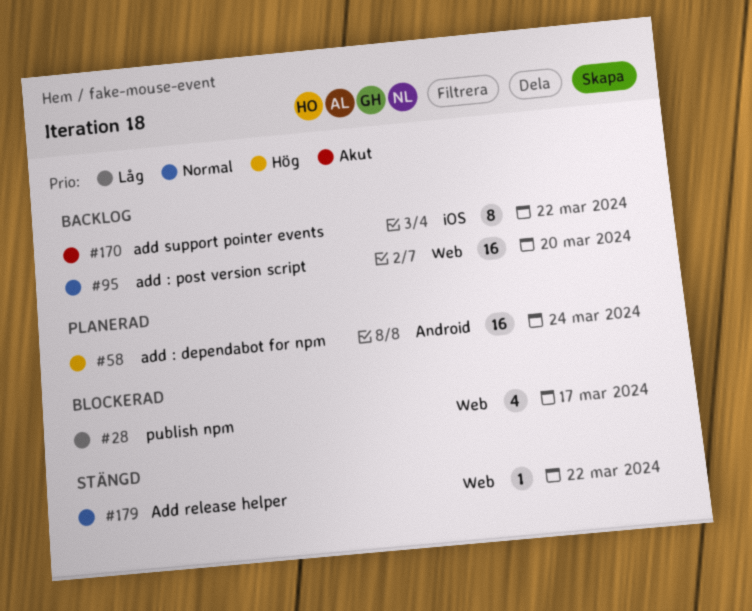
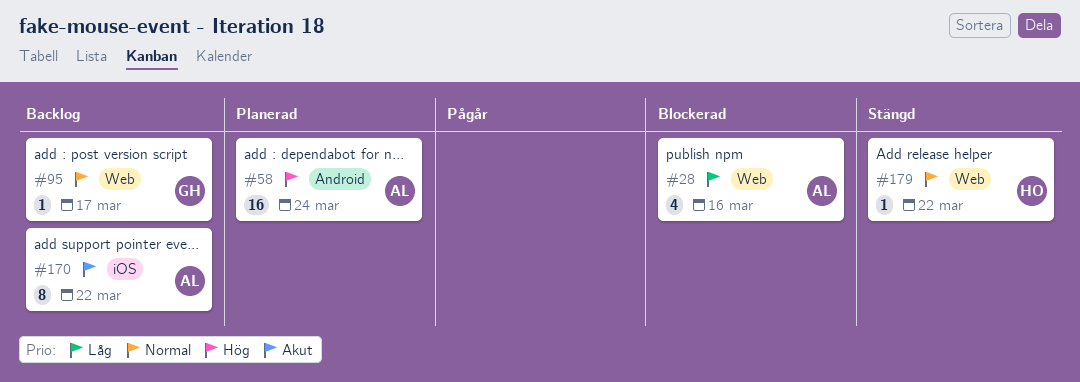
#28, due: Mar 17 -> Mar 16
#95, estimate: 16 -> 1
#95, due: Mar 20 -> Mar 17

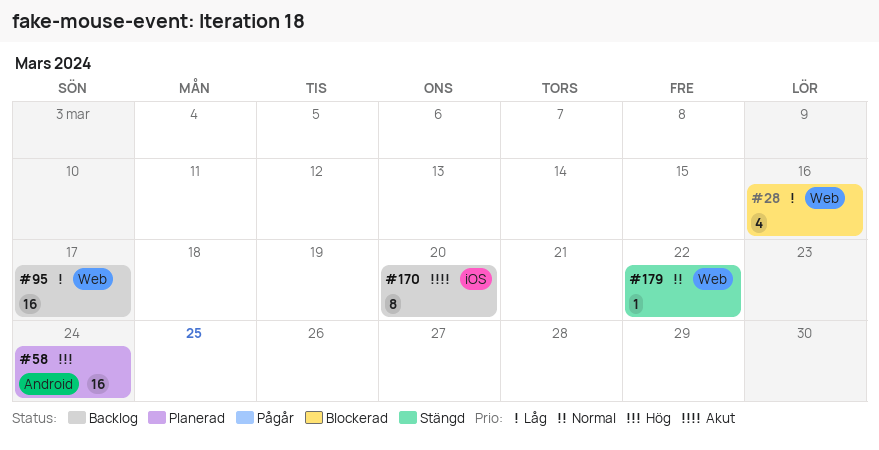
#95, priority: Normal -> Låg
#95, estimate: 1 -> 16
#170, due: Mar 22 -> Mar 20

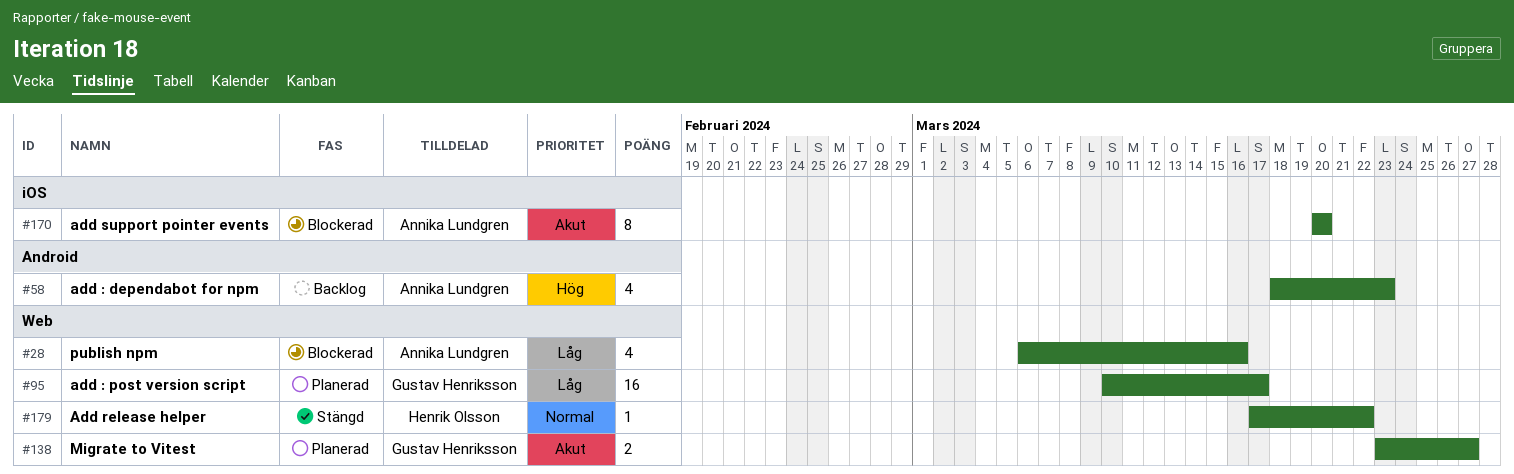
#58, status: Planerad -> Backlog
#58, estimate: 16 -> 4
#58, due: Mar 24 -> Mar 23
#95, status: Backlog -> Planerad
#138: none -> present
#170, status: Backlog -> Blockerad

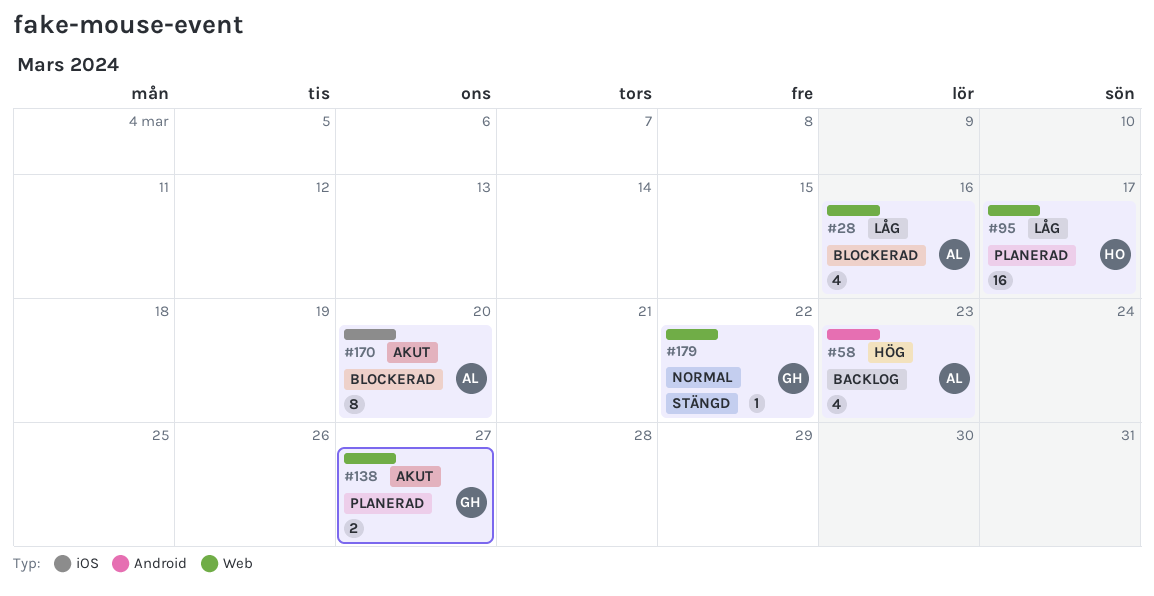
#95, owner: Gustav Henriksson -> Henrik Olsson
#179, owner: Henrik Olsson -> Gustav Henriksson

